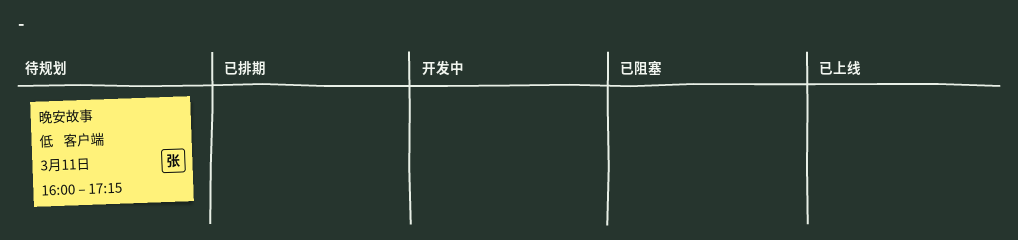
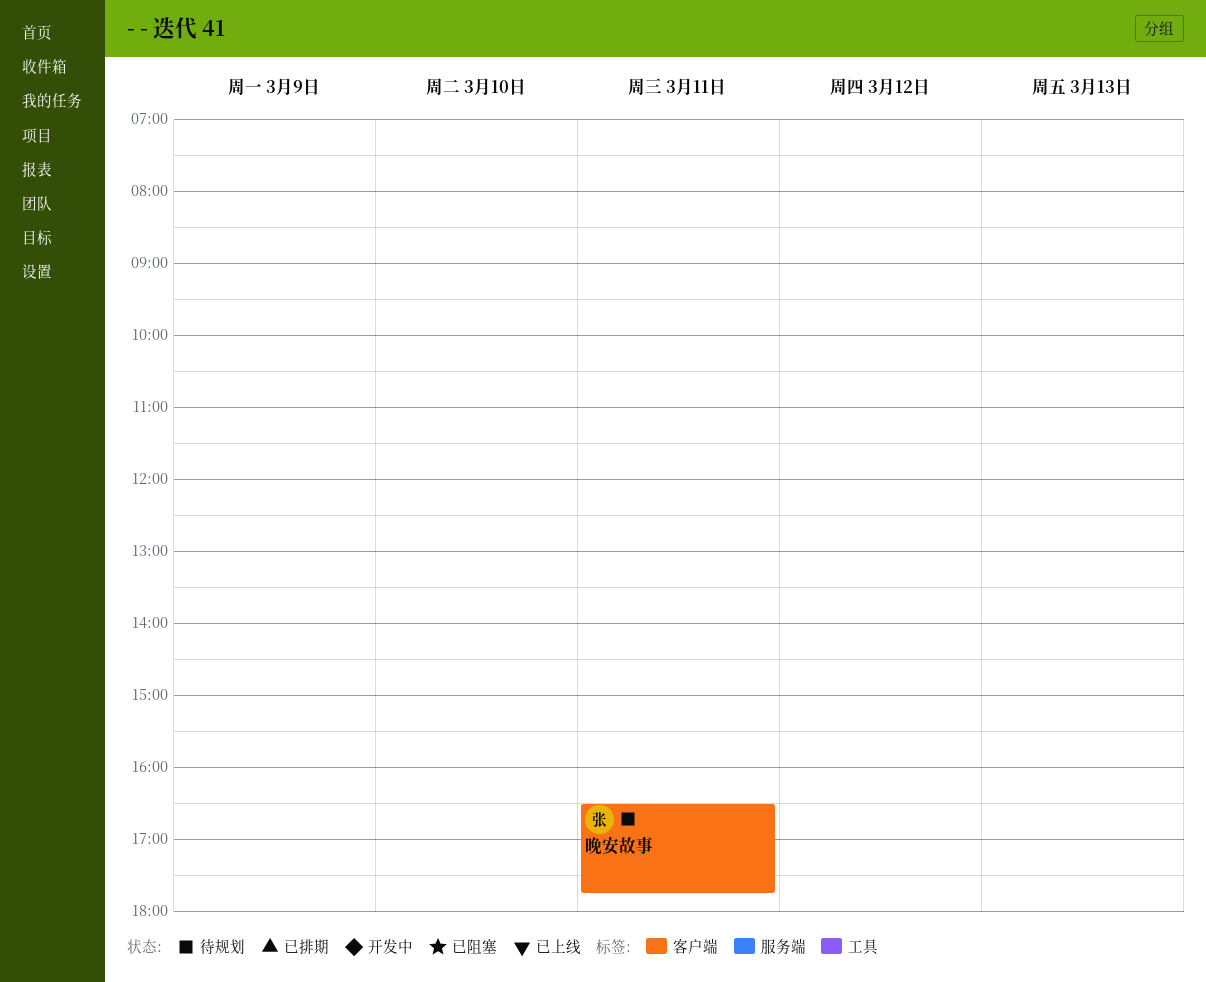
晚安故事, begins: 16:00 -> 16:30
晚安故事, ends: 17:15 -> 17:45

